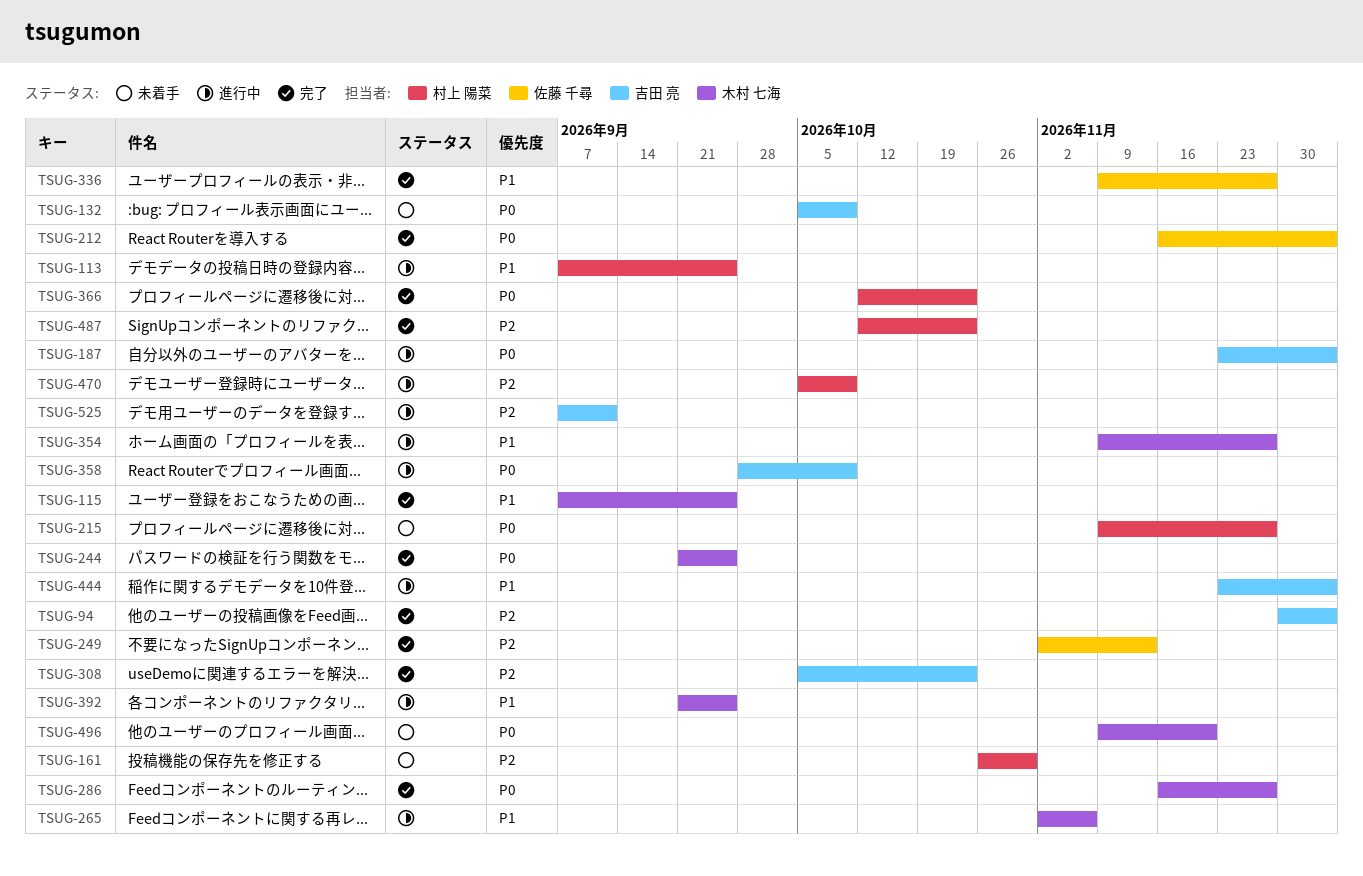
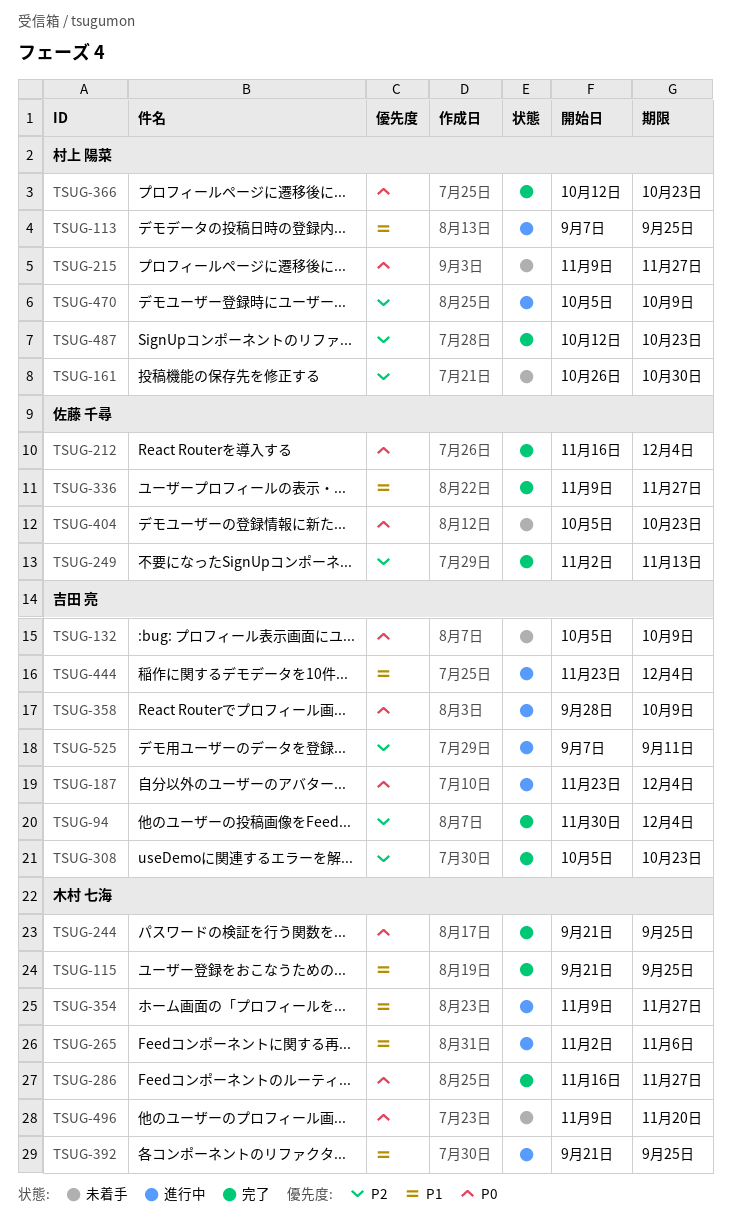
TSUG-115, start: Sep 7 -> Sep 21
TSUG-404: none -> present

